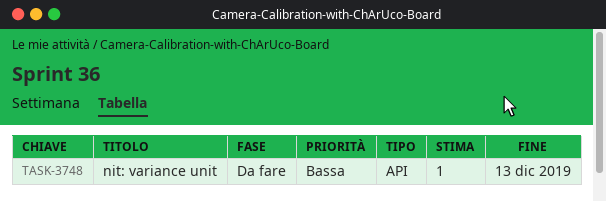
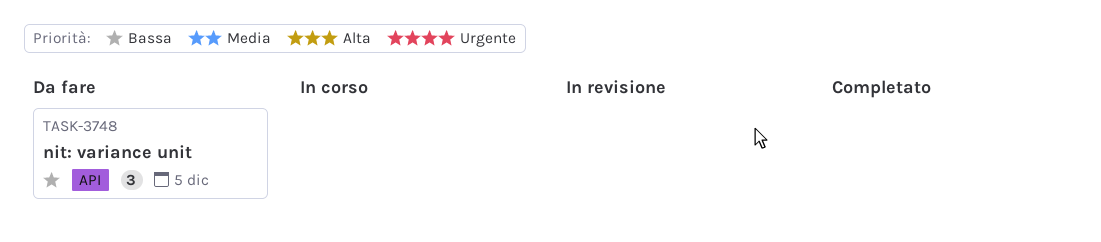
TASK-3748, estimate: 1 -> 3
TASK-3748, due: Dec 13 -> Dec 5

